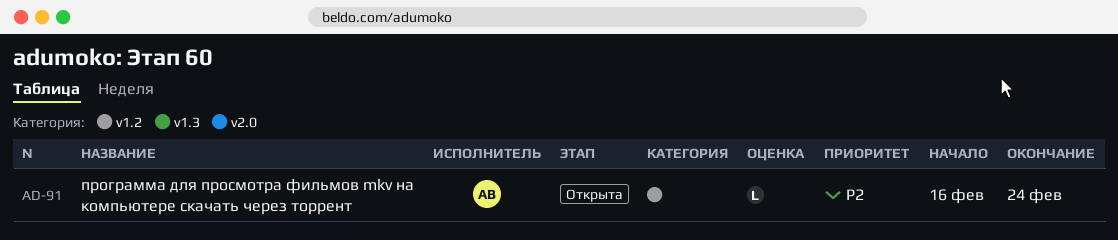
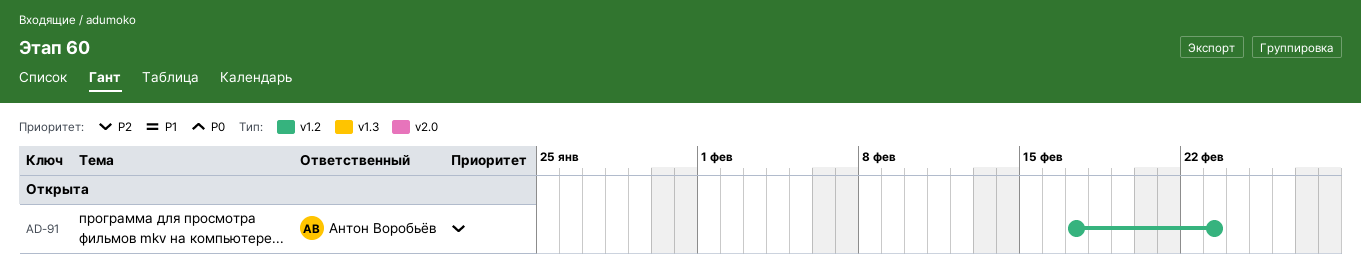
AD-91, start: Feb 16 -> Feb 17
AD-91, due: Feb 24 -> Feb 23

